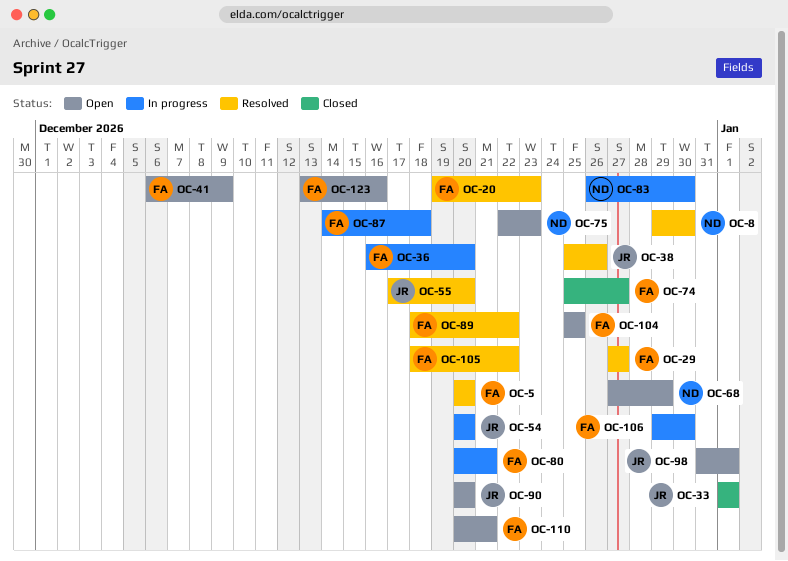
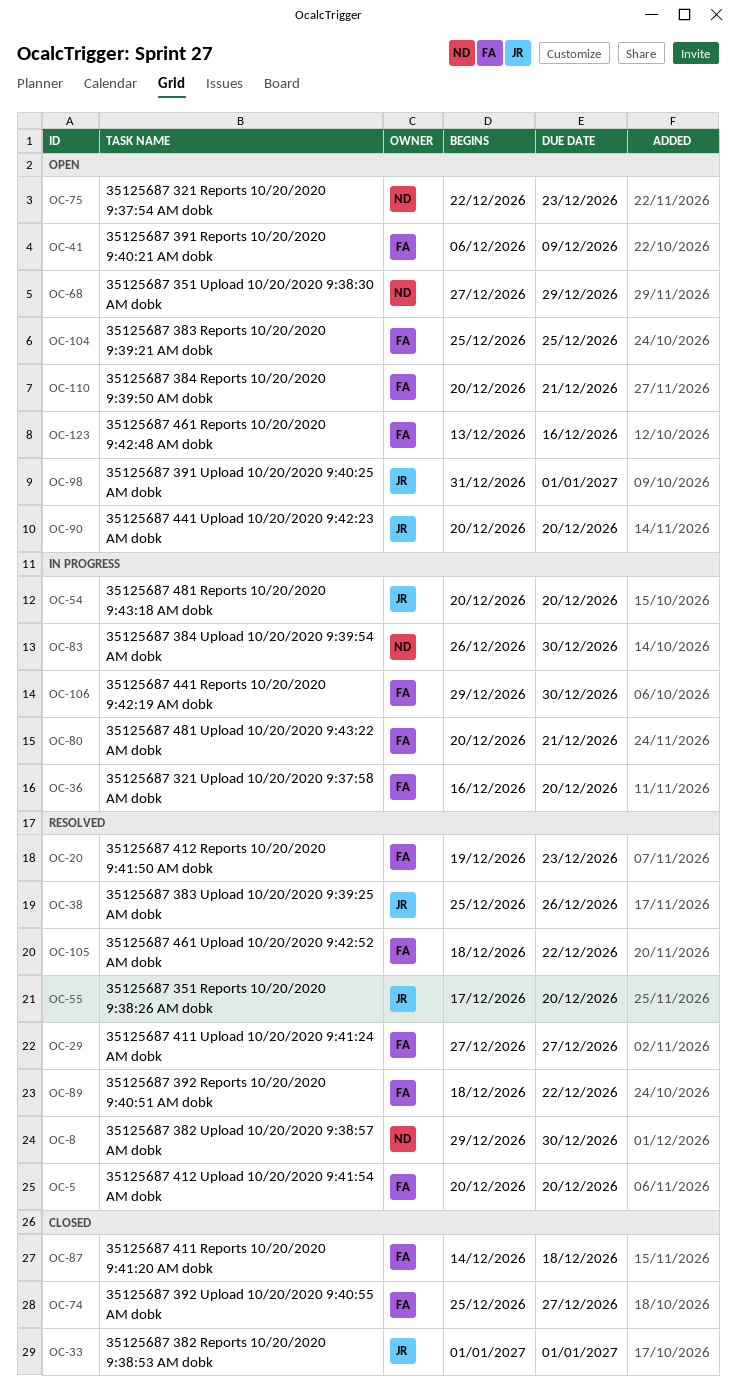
OC-87, status: In progress -> Closed

